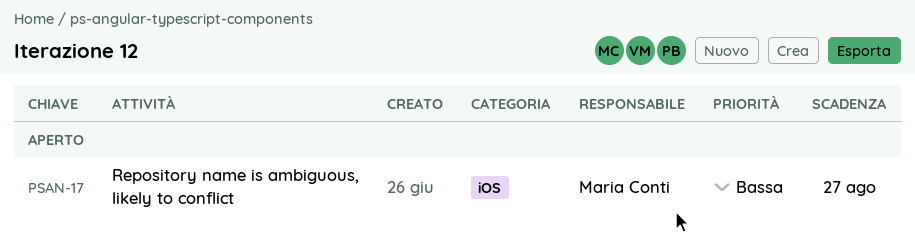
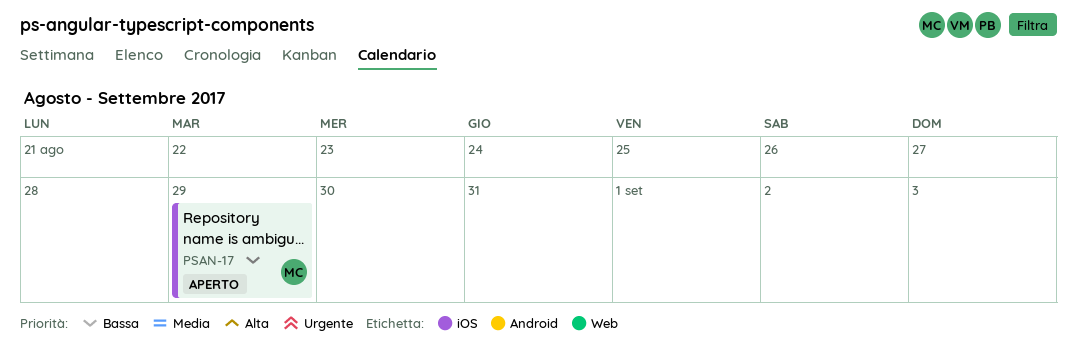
PSAN-17, due: Aug 27 -> Aug 29

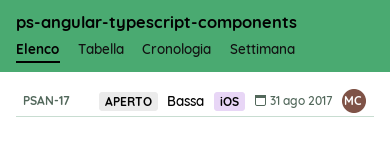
PSAN-17, due: Aug 29 -> Aug 31

